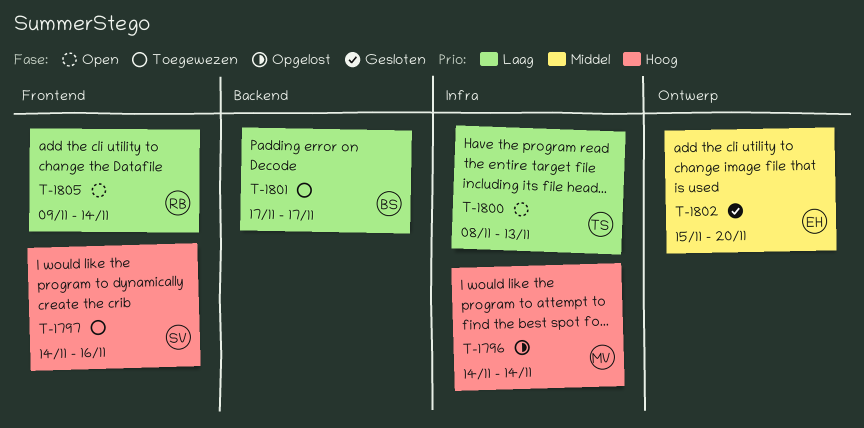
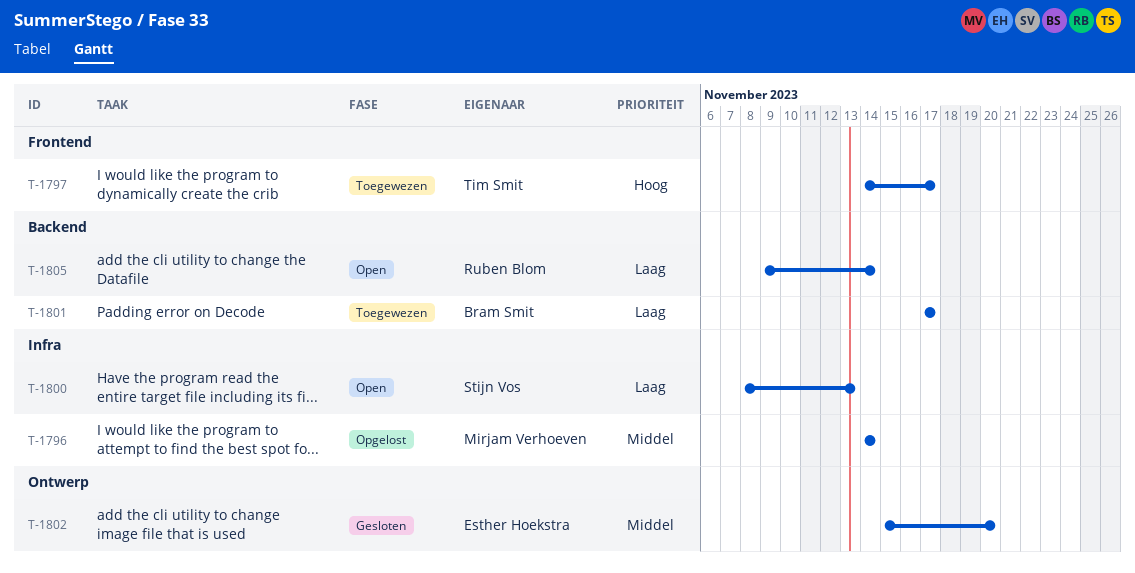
T-1796, priority: Hoog -> Middel
T-1797, owner: Stijn Vos -> Tim Smit
T-1797, due: Nov 16 -> Nov 17
T-1800, owner: Tim Smit -> Stijn Vos
T-1805, label: Frontend -> Backend

